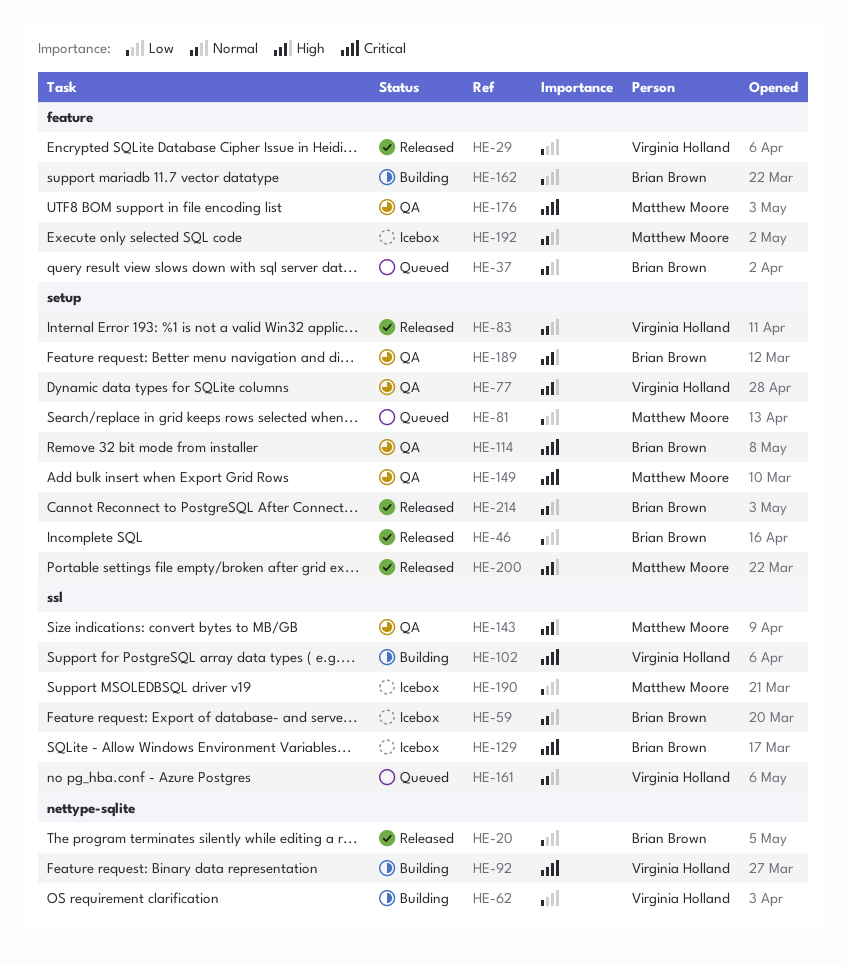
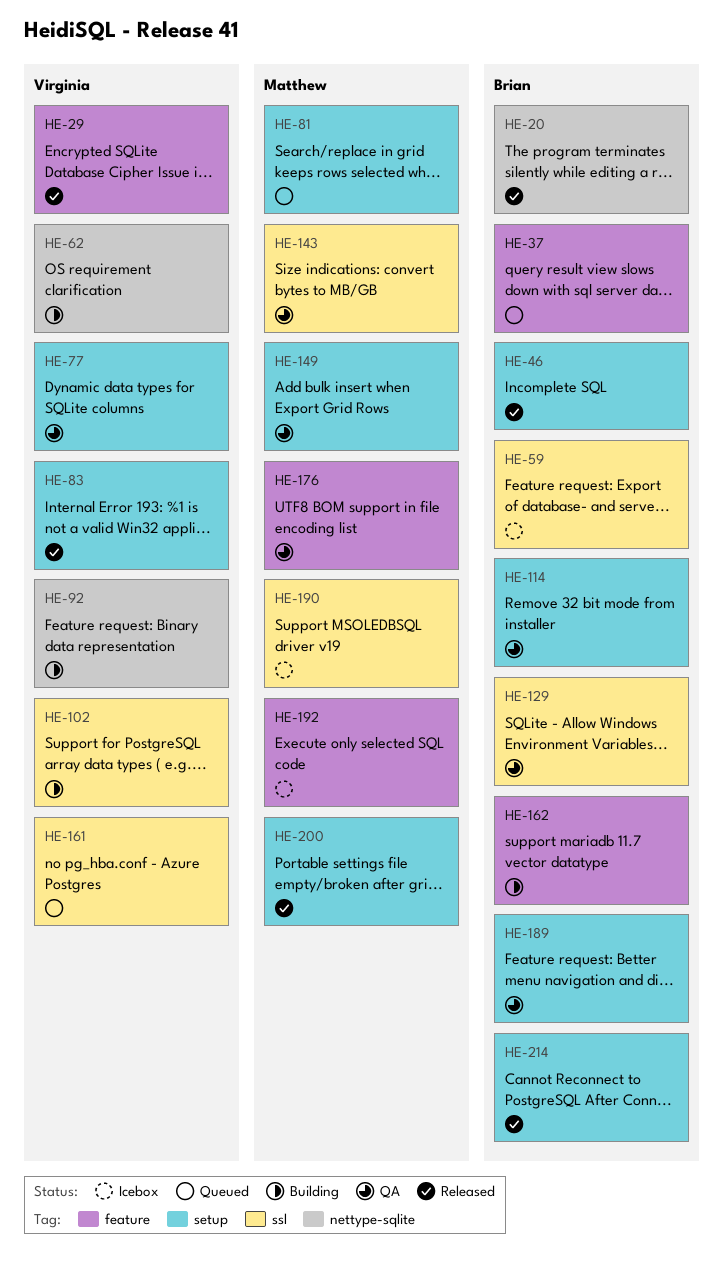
HE-129, status: Icebox -> QA

